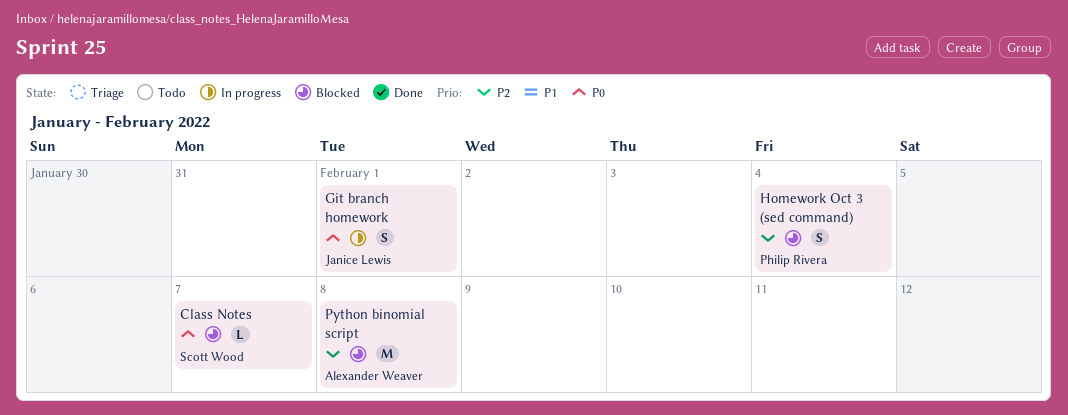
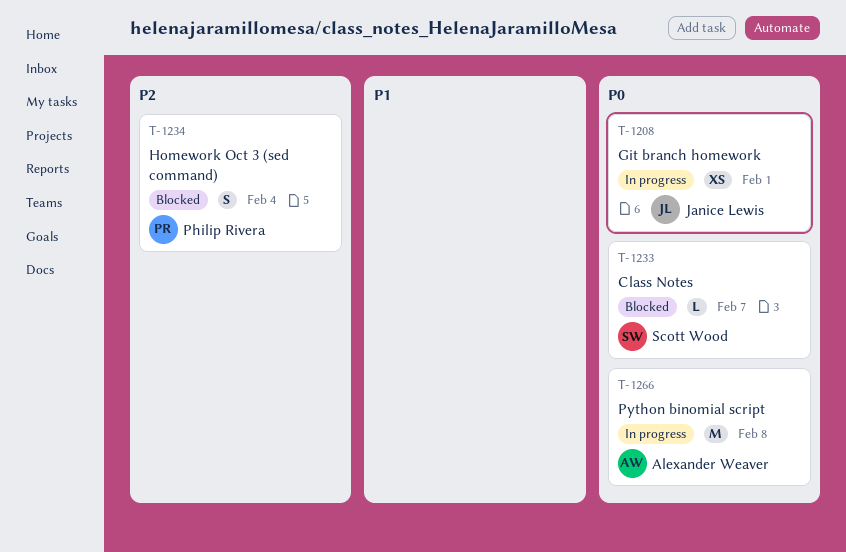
Git branch homework, estimate: S -> XS
Python binomial script, status: Blocked -> In progress
Python binomial script, priority: P2 -> P0

